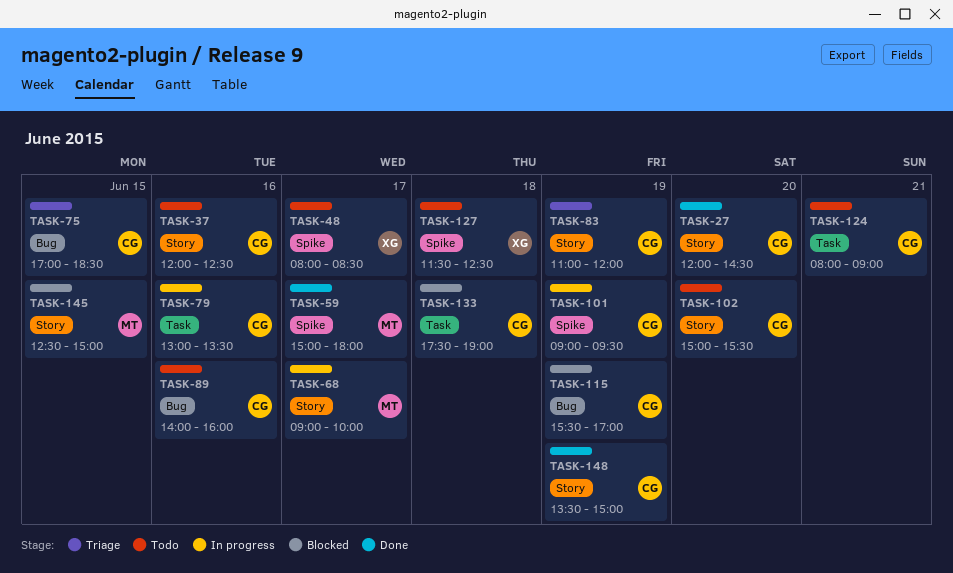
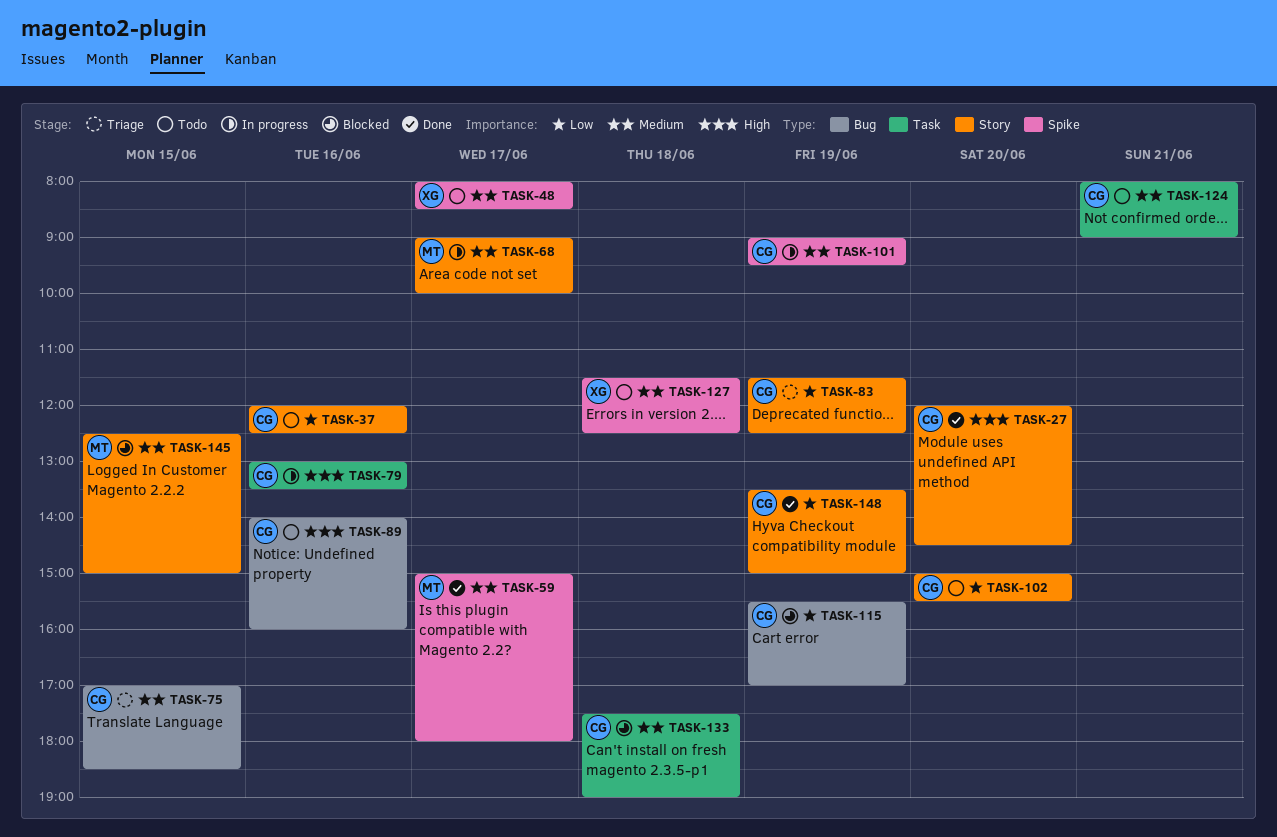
TASK-83, begins: 11:00 -> 11:30
TASK-83, ends: 12:00 -> 12:30

